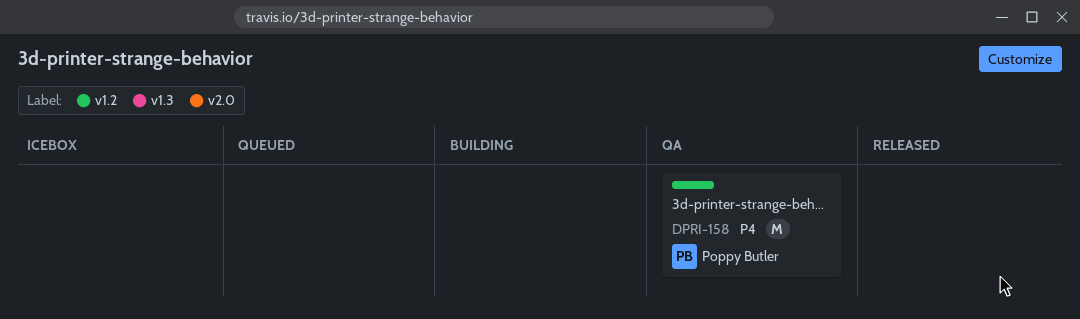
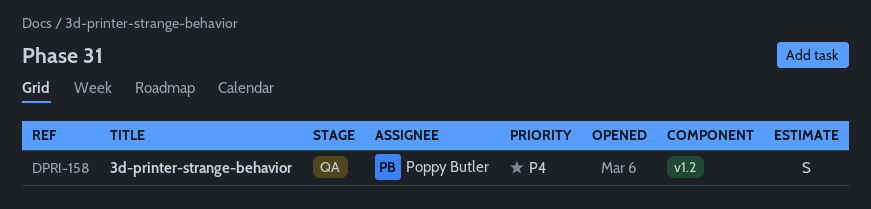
DPRI-158, estimate: M -> S

